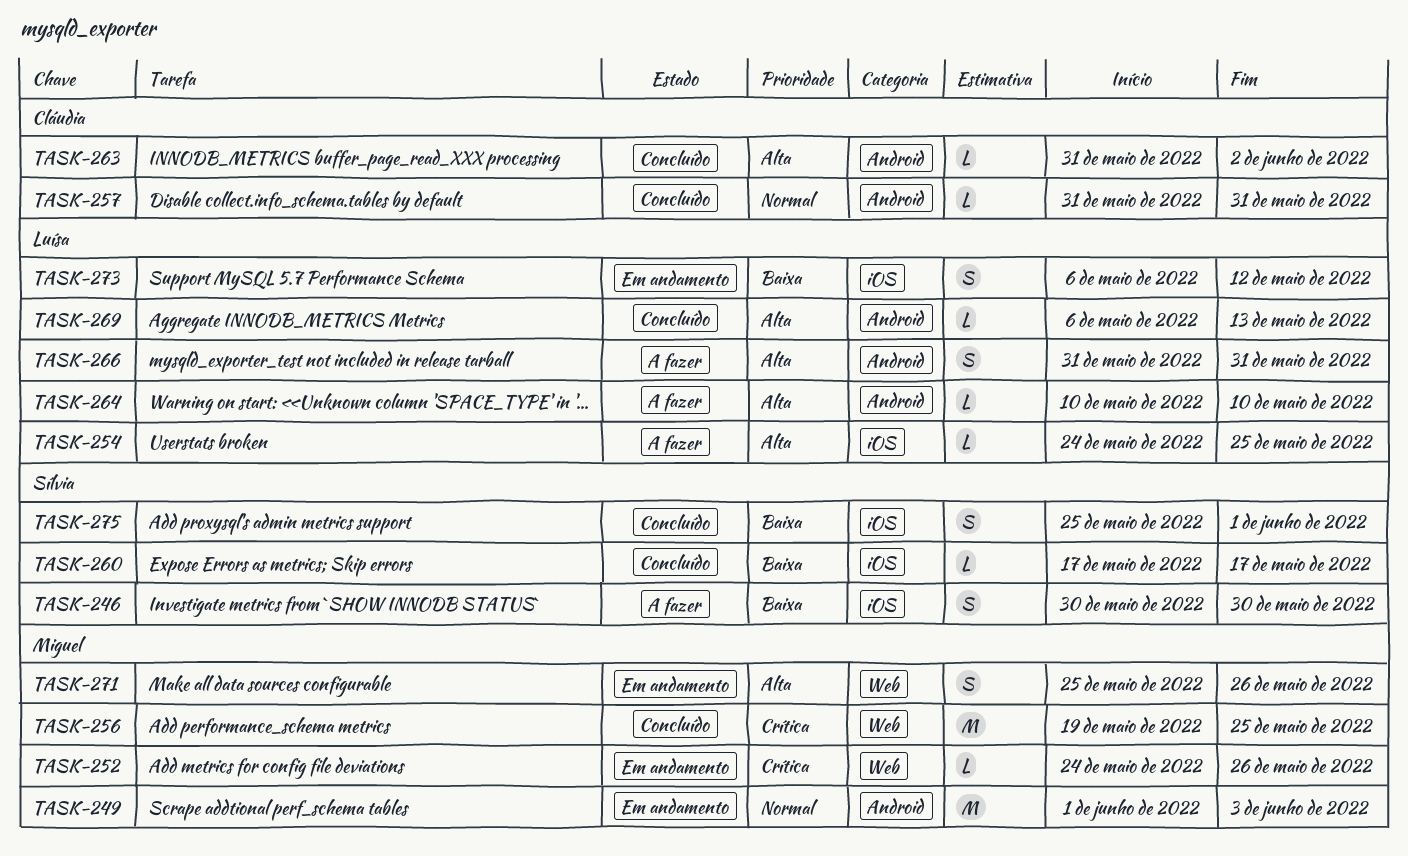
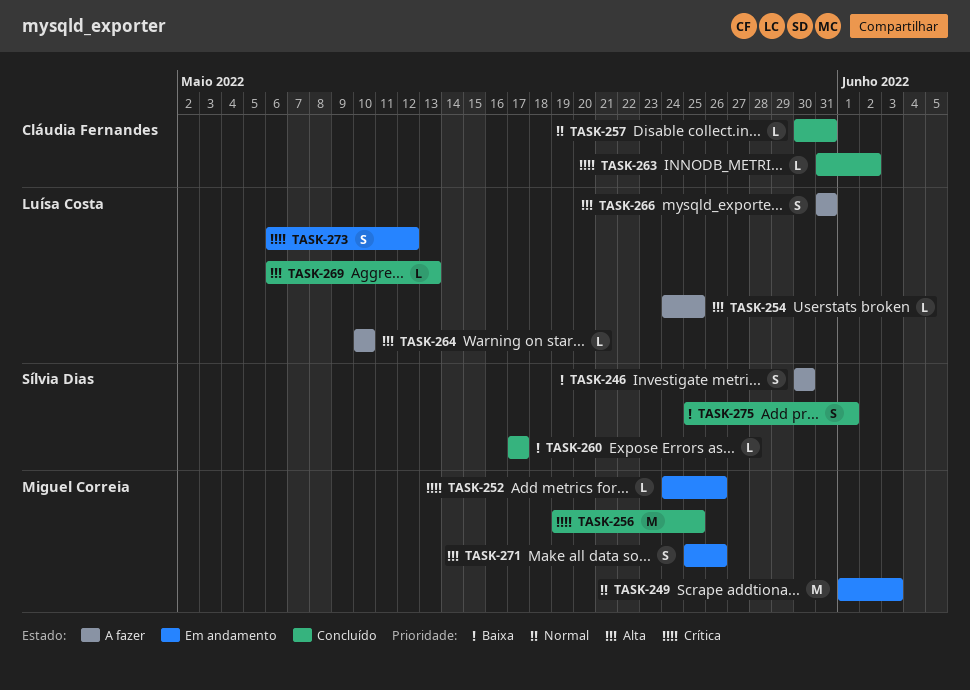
TASK-257, start: May 31 -> May 30
TASK-263, priority: Alta -> Crítica
TASK-273, priority: Baixa -> Crítica

